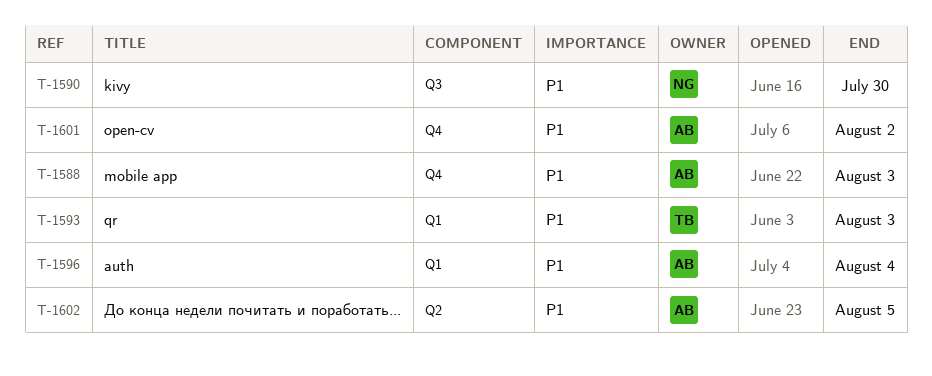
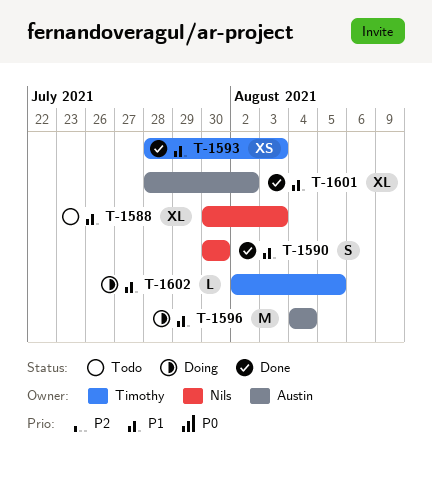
T-1588, owner: Austin -> Nils
T-1602, owner: Austin -> Timothy

